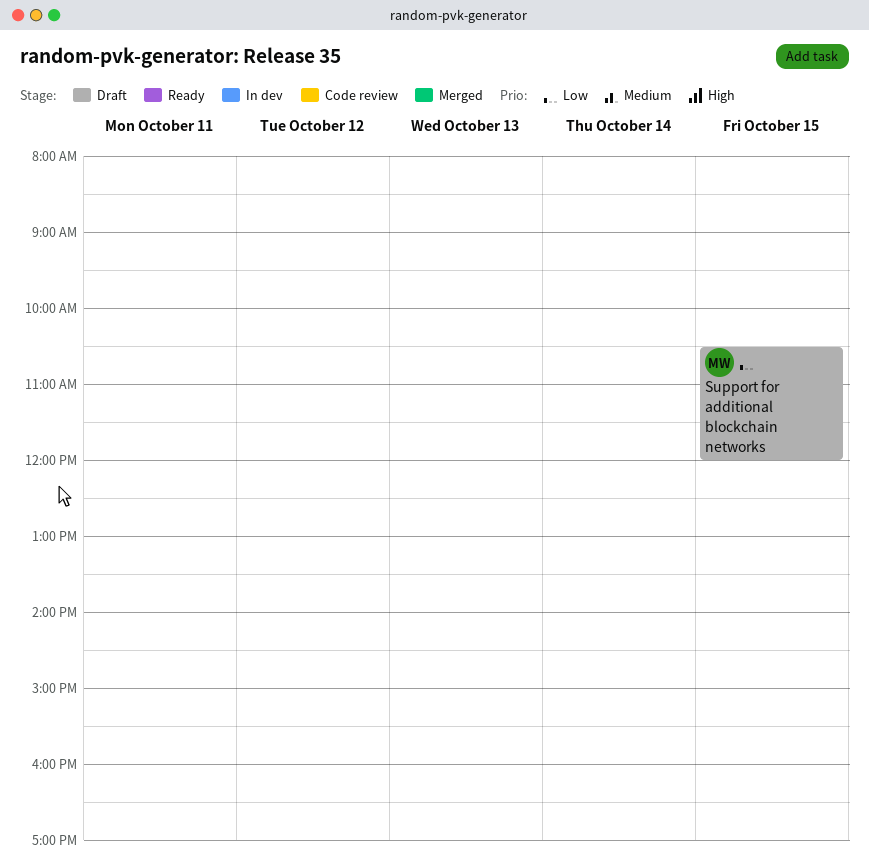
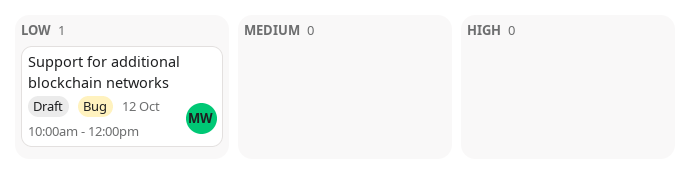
Support for additional blockchain networks, day: Oct 15 -> Oct 12
Support for additional blockchain networks, begins: 10:30 -> 10:00

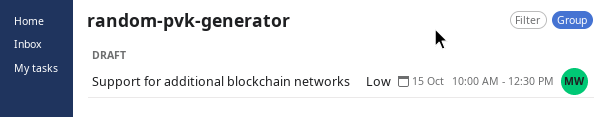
Support for additional blockchain networks, day: Oct 12 -> Oct 15
Support for additional blockchain networks, ends: 12:00 -> 12:30

